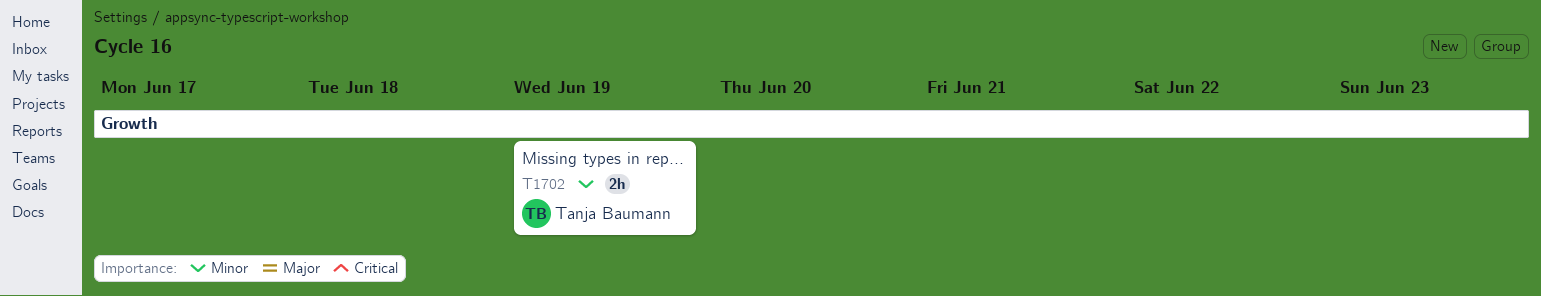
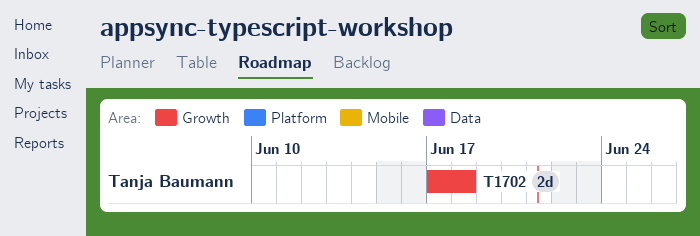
T1702, estimate: 2h -> 2d
T1702, due: Jun 19 -> Jun 18

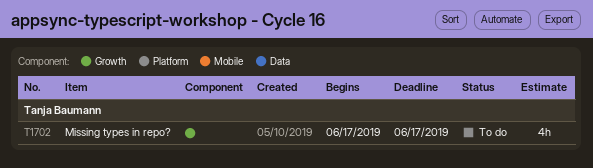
T1702, estimate: 2d -> 4h
T1702, due: Jun 18 -> Jun 17

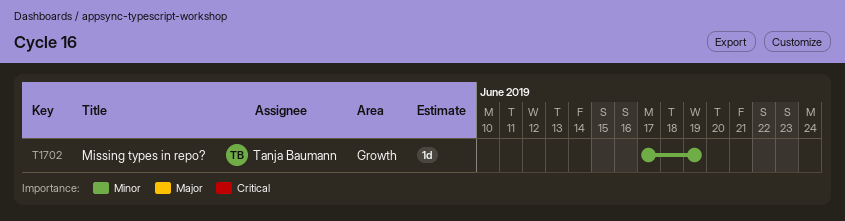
T1702, estimate: 4h -> 1d
T1702, due: Jun 17 -> Jun 19

